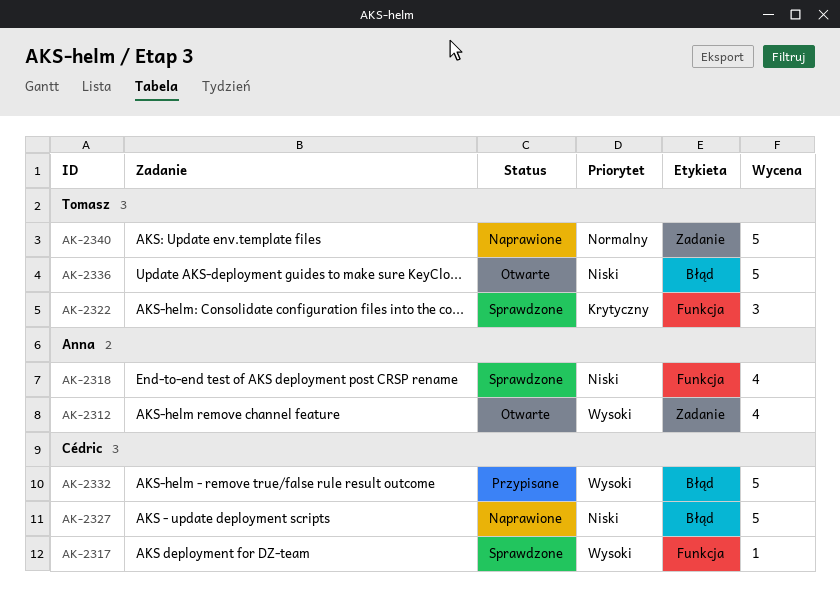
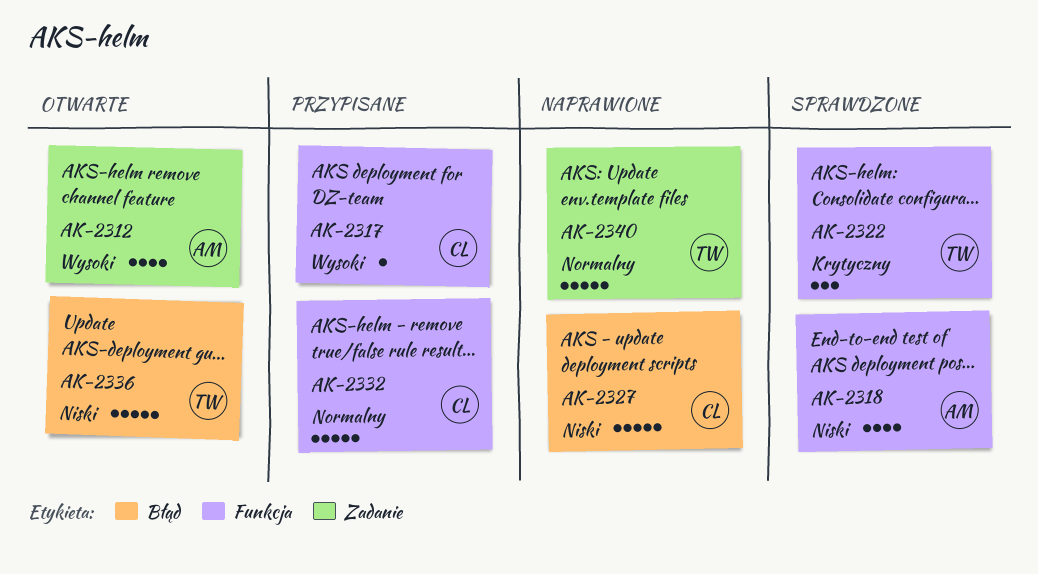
AK-2317, status: Sprawdzone -> Przypisane
AK-2332, priority: Wysoki -> Normalny
AK-2332, label: Błąd -> Funkcja

